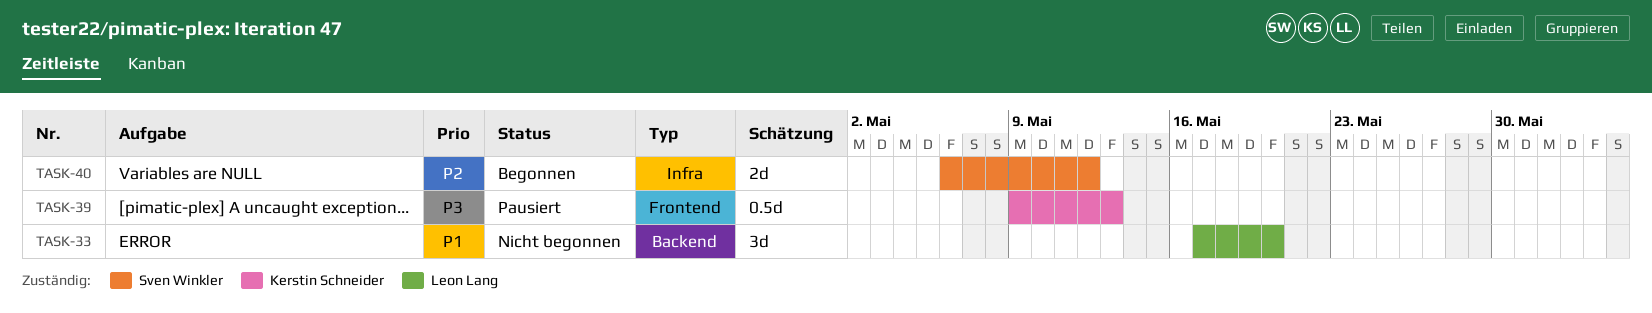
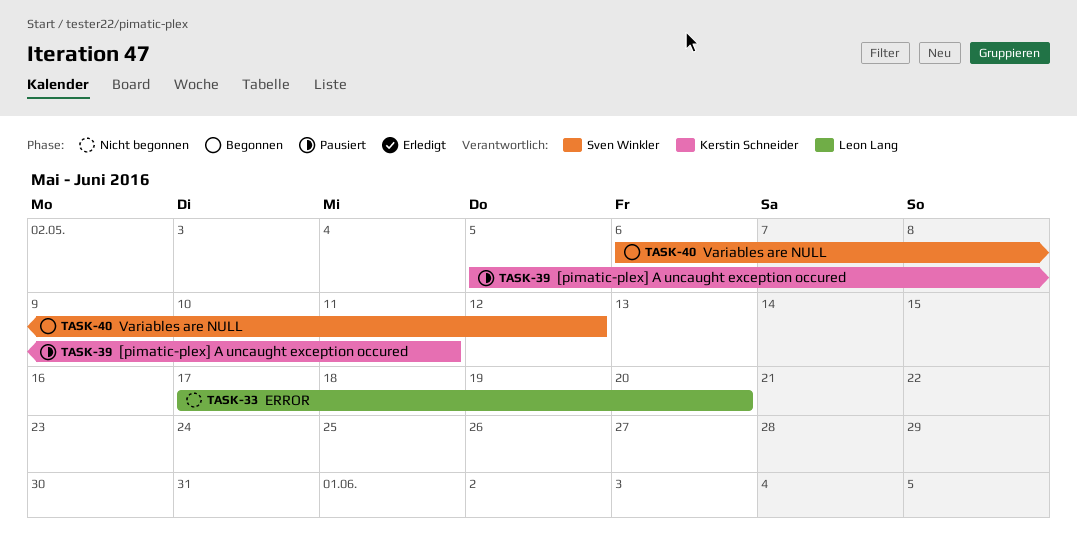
TASK-39, start: May 9 -> May 5
TASK-39, due: May 13 -> May 11

